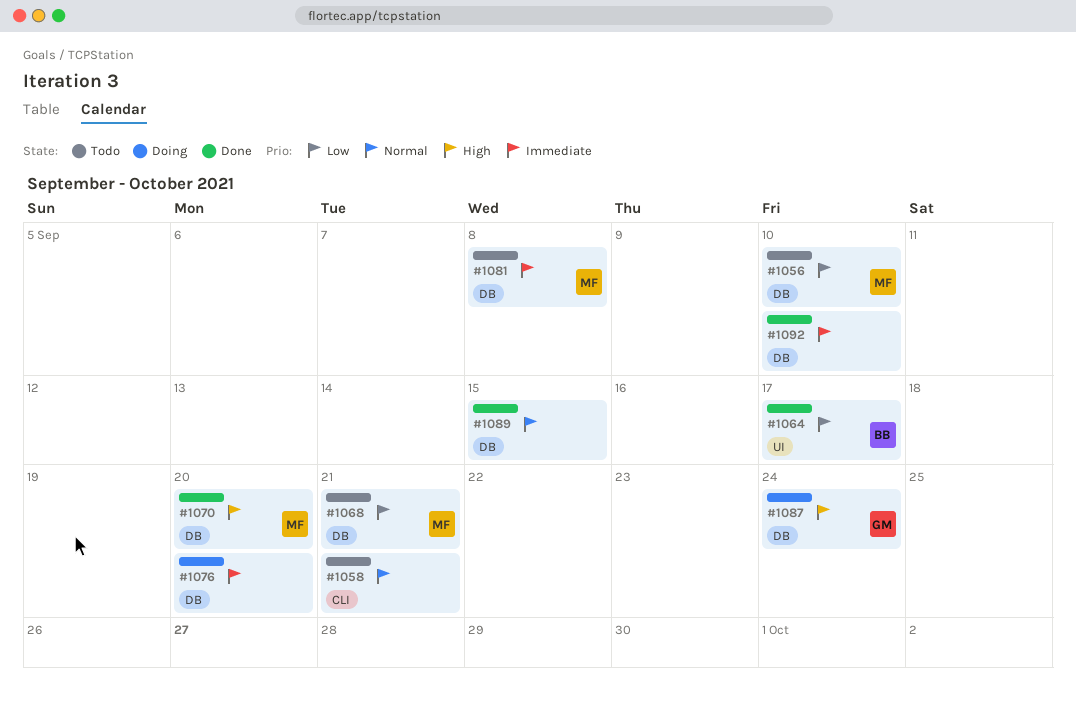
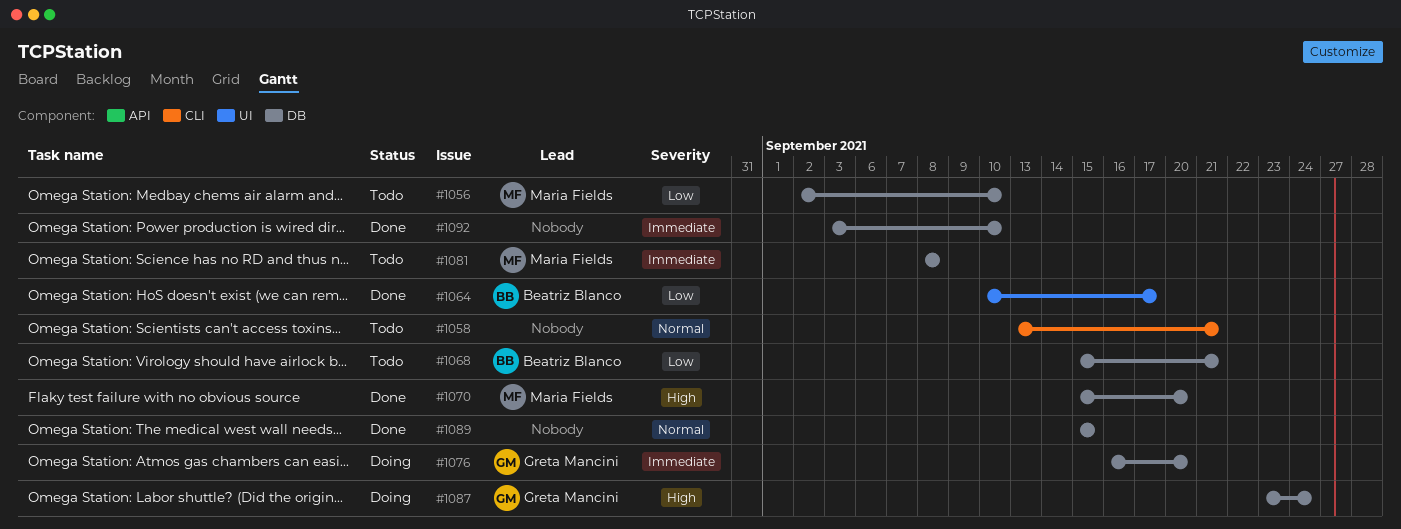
#1068, owner: Maria Fields -> Beatriz Blanco
#1076, owner: none -> Greta Mancini

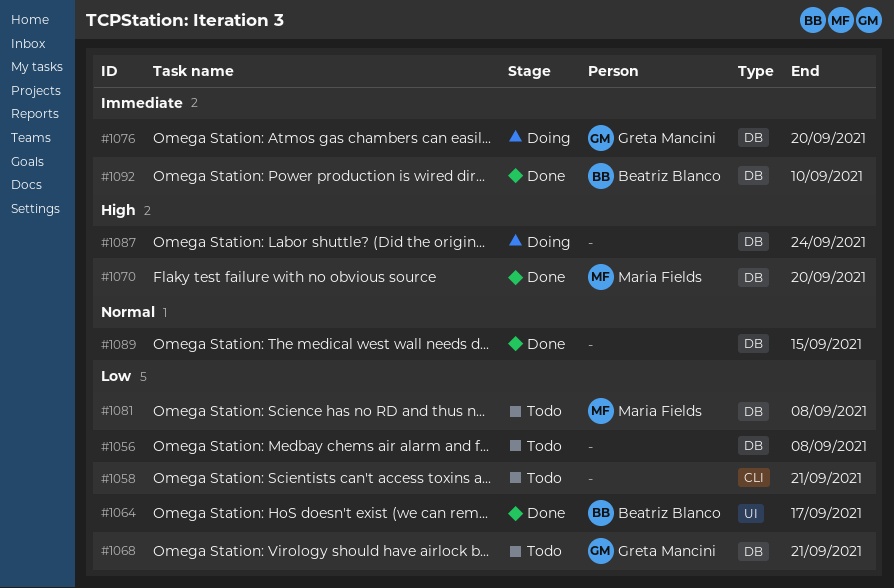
#1056, owner: Maria Fields -> none
#1056, due: Sep 10 -> Sep 8
#1058, priority: Normal -> Low
#1068, owner: Beatriz Blanco -> Greta Mancini
#1081, priority: Immediate -> Low
#1087, owner: Greta Mancini -> none
#1092, owner: none -> Beatriz Blanco

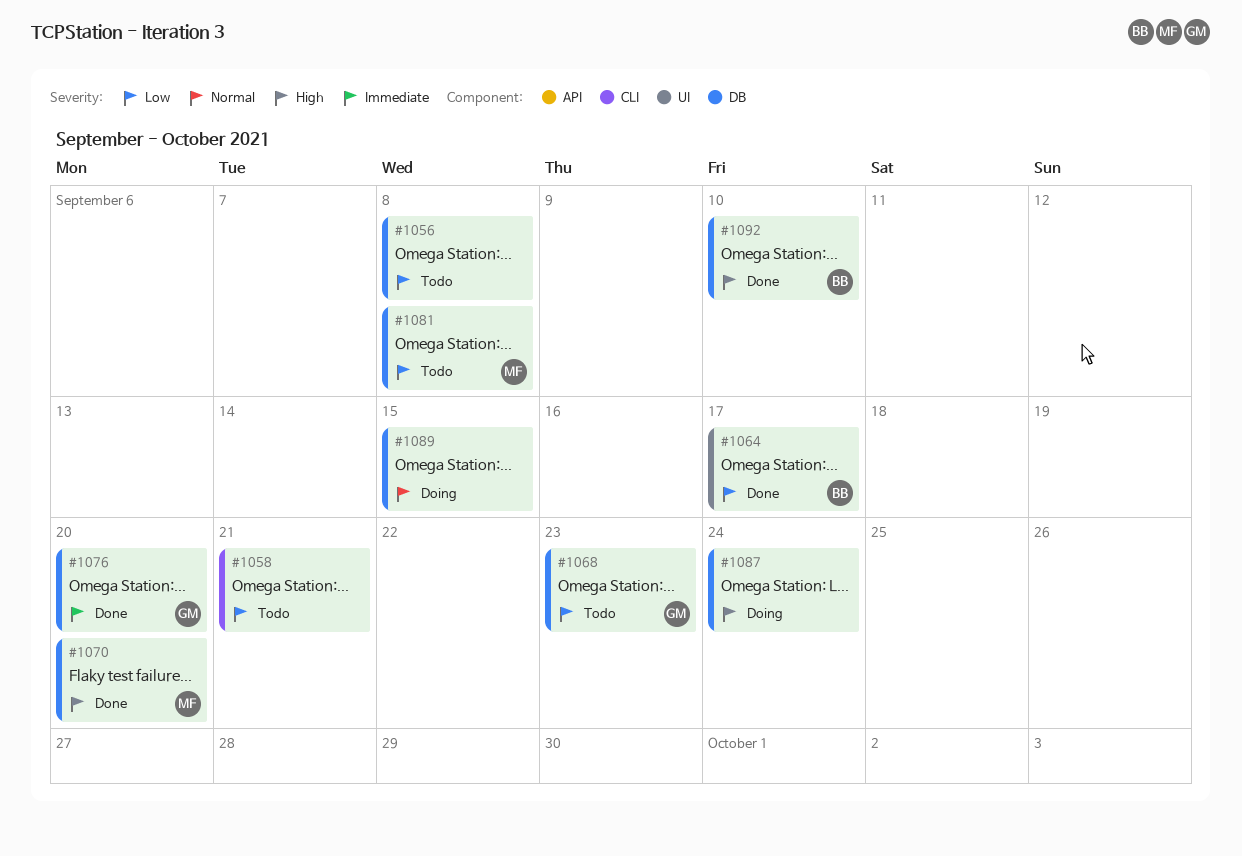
#1068, due: Sep 21 -> Sep 23
#1076, status: Doing -> Done
#1089, status: Done -> Doing
#1092, priority: Immediate -> High

